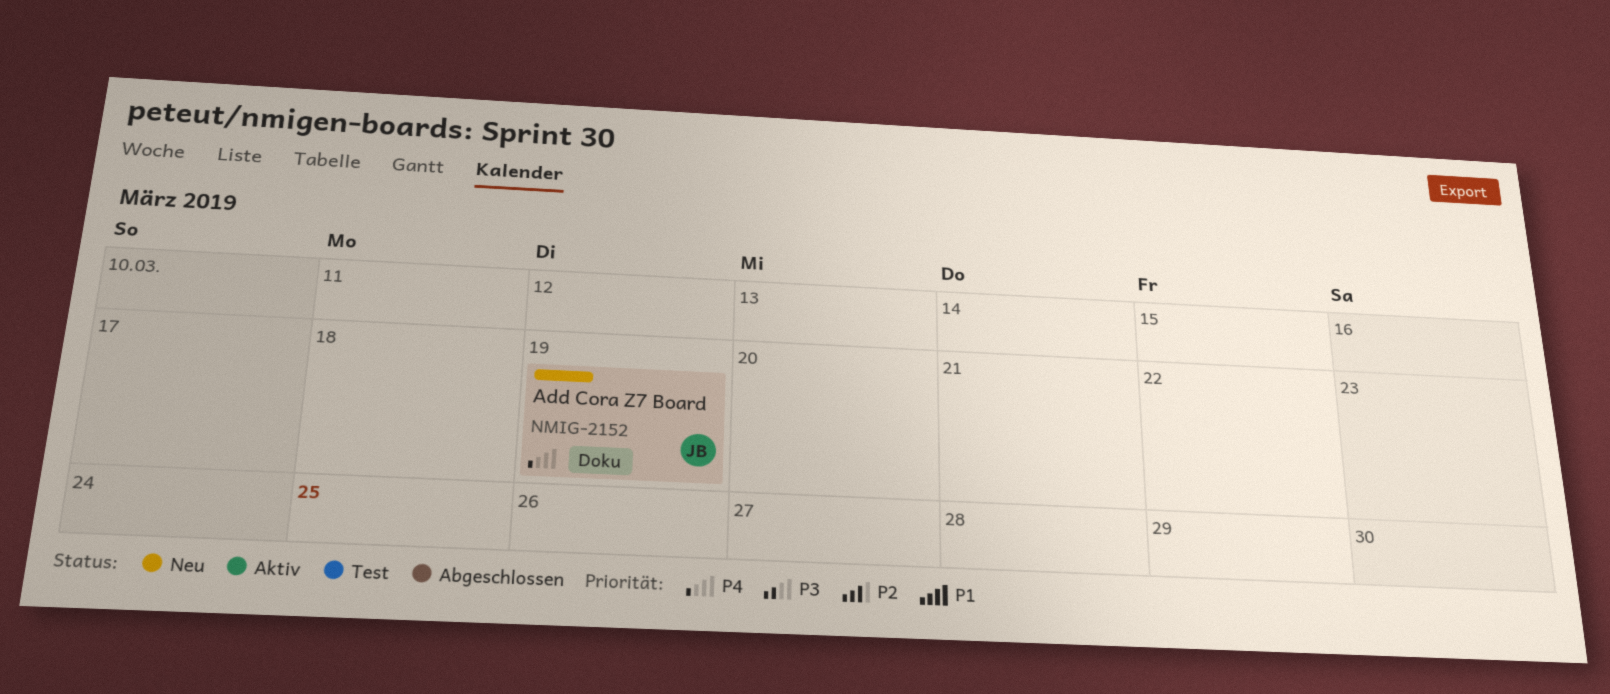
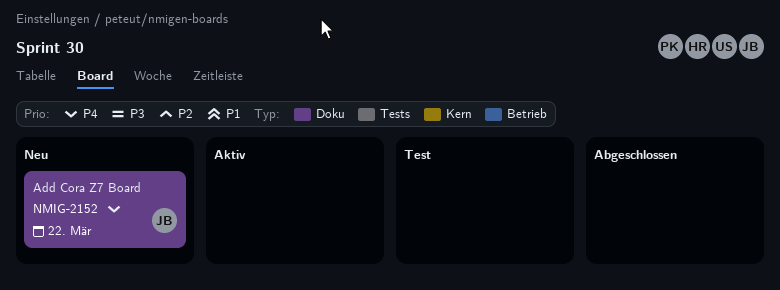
NMIG-2152, due: Mar 19 -> Mar 22

